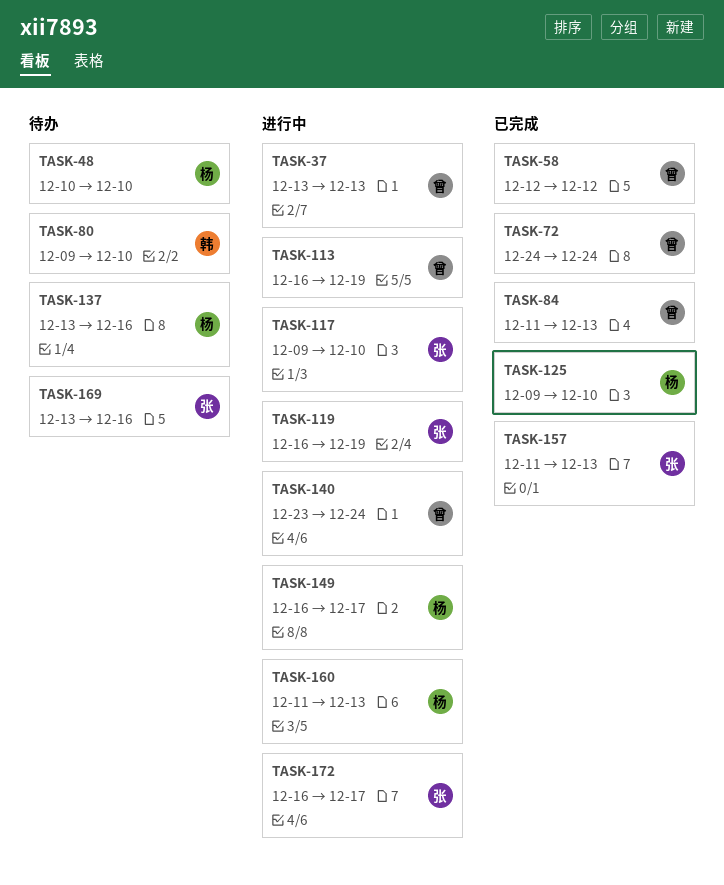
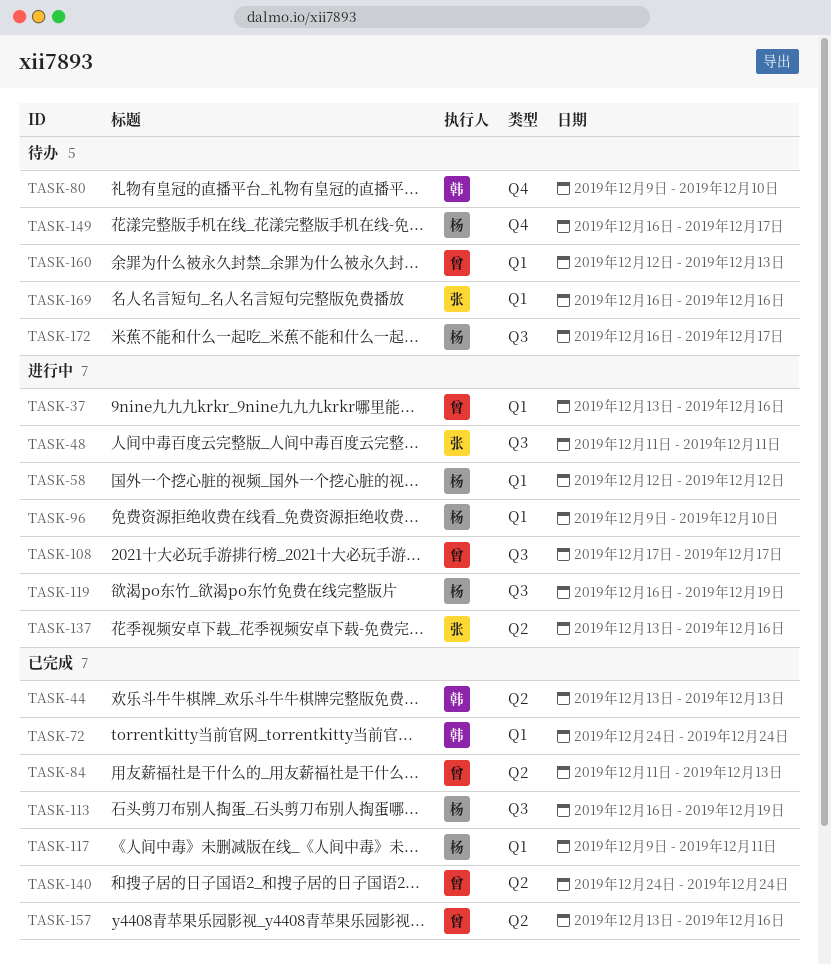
TASK-37, due: Dec 13 -> Dec 16
TASK-44: none -> present
TASK-48, status: 待办 -> 进行中
TASK-48, owner: 杨 -> 张
TASK-48, start: Dec 10 -> Dec 11
TASK-48, due: Dec 10 -> Dec 11
TASK-58, status: 已完成 -> 进行中
TASK-58, owner: 曾 -> 杨
TASK-72, owner: 曾 -> 韩
TASK-96: none -> present
TASK-108: none -> present
TASK-113, status: 进行中 -> 已完成
TASK-113, owner: 曾 -> 杨
TASK-117, status: 进行中 -> 已完成
TASK-117, owner: 张 -> 杨
TASK-117, due: Dec 10 -> Dec 11
TASK-119, owner: 张 -> 杨
TASK-125: present -> none
TASK-137, status: 待办 -> 进行中
TASK-137, owner: 杨 -> 张
TASK-140, status: 进行中 -> 已完成
TASK-140, start: Dec 23 -> Dec 24
TASK-149, status: 进行中 -> 待办
TASK-157, owner: 张 -> 曾
TASK-157, start: Dec 11 -> Dec 13
TASK-157, due: Dec 13 -> Dec 16
TASK-160, status: 进行中 -> 待办
TASK-160, owner: 杨 -> 曾
TASK-160, start: Dec 11 -> Dec 12
TASK-169, start: Dec 13 -> Dec 16
TASK-172, status: 进行中 -> 待办
TASK-172, owner: 张 -> 杨

